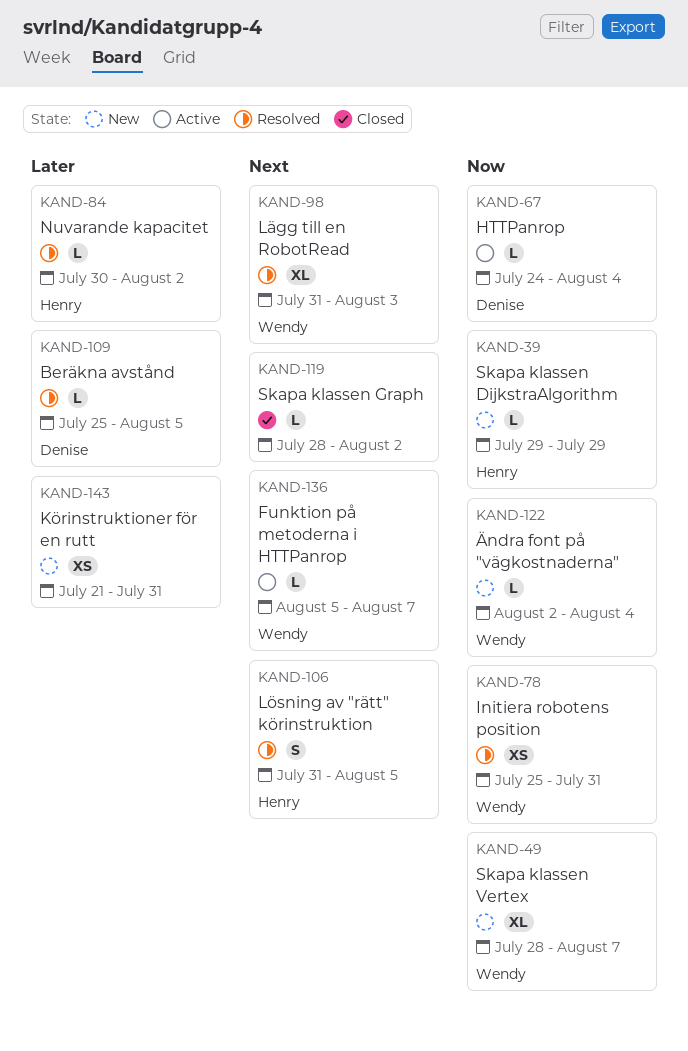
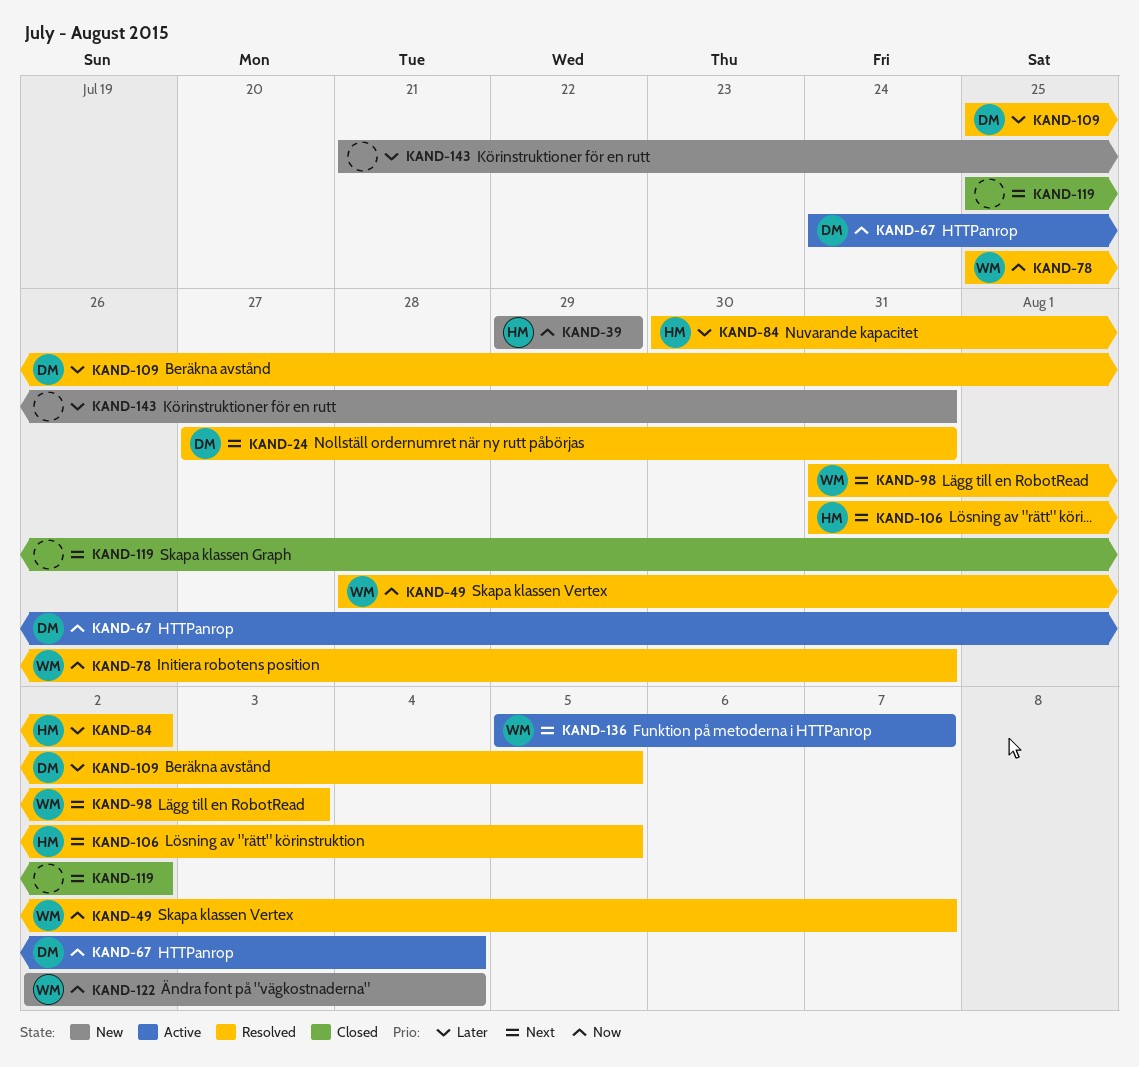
KAND-24: none -> present
KAND-49, status: New -> Resolved
KAND-119, start: Jul 28 -> Jul 25

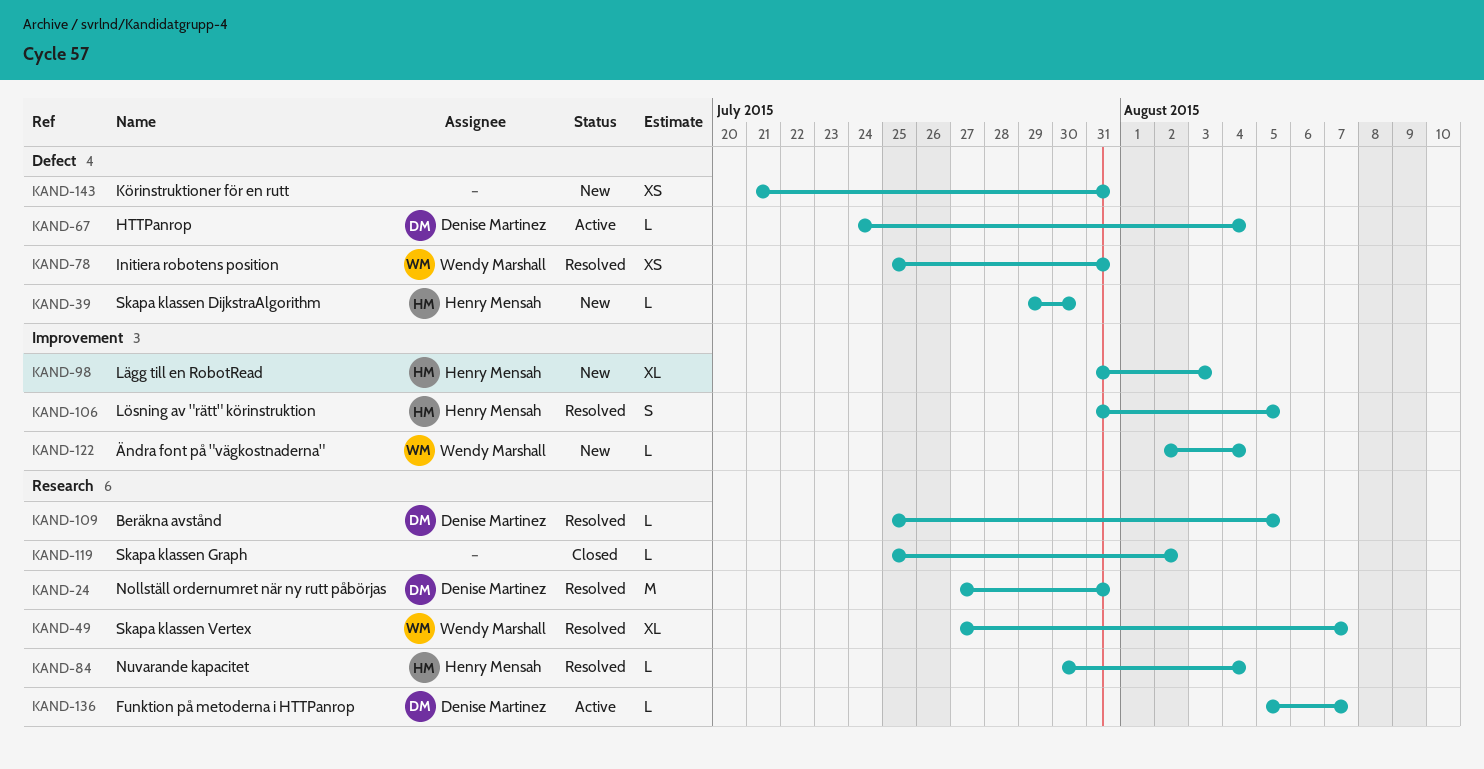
KAND-39, due: Jul 29 -> Jul 30
KAND-49, start: Jul 28 -> Jul 27
KAND-84, due: Aug 2 -> Aug 4
KAND-98, status: Resolved -> New
KAND-98, owner: Wendy Marshall -> Henry Mensah
KAND-136, owner: Wendy Marshall -> Denise Martinez

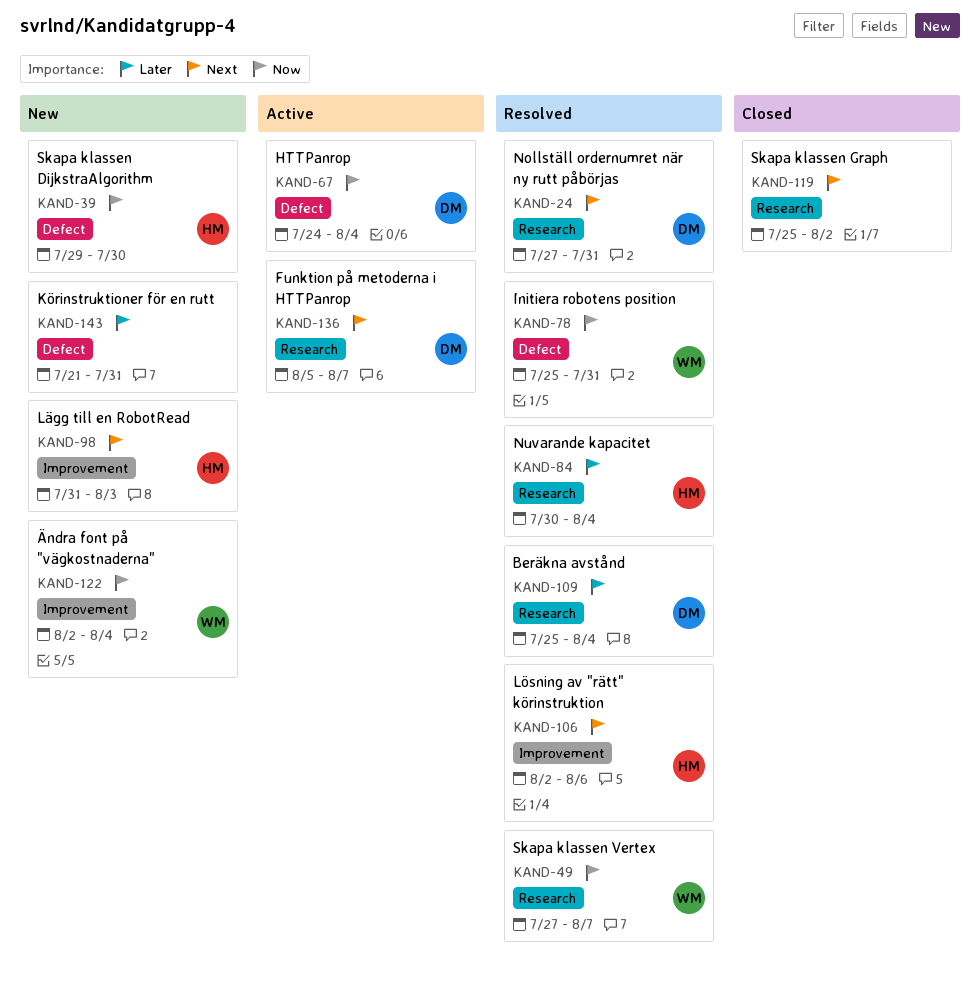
KAND-106, start: Jul 31 -> Aug 2
KAND-106, due: Aug 5 -> Aug 6
KAND-109, due: Aug 5 -> Aug 4

